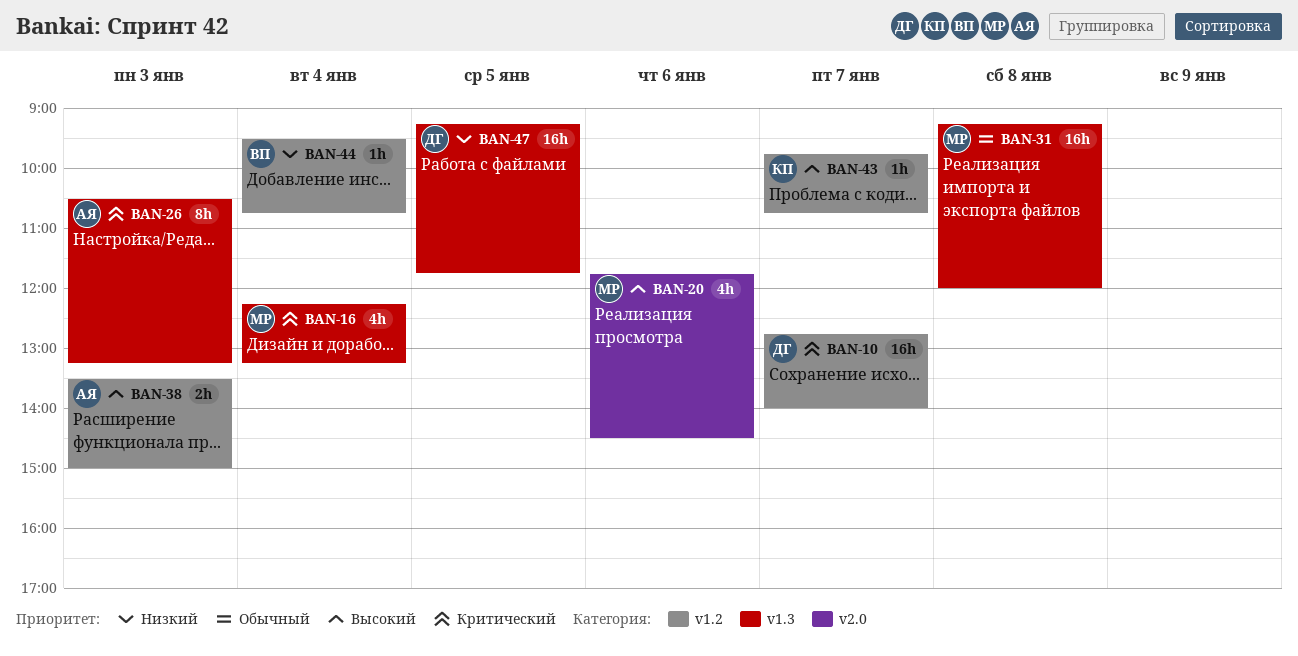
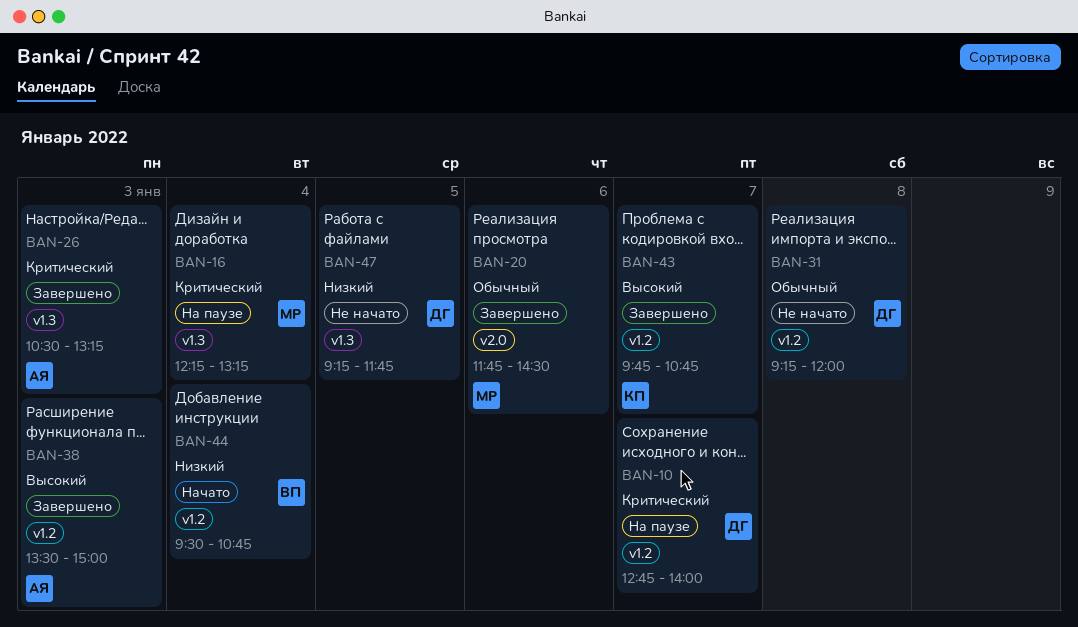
BAN-20, priority: Высокий -> Обычный
BAN-31, owner: МР -> ДГ
BAN-31, label: v1.3 -> v1.2

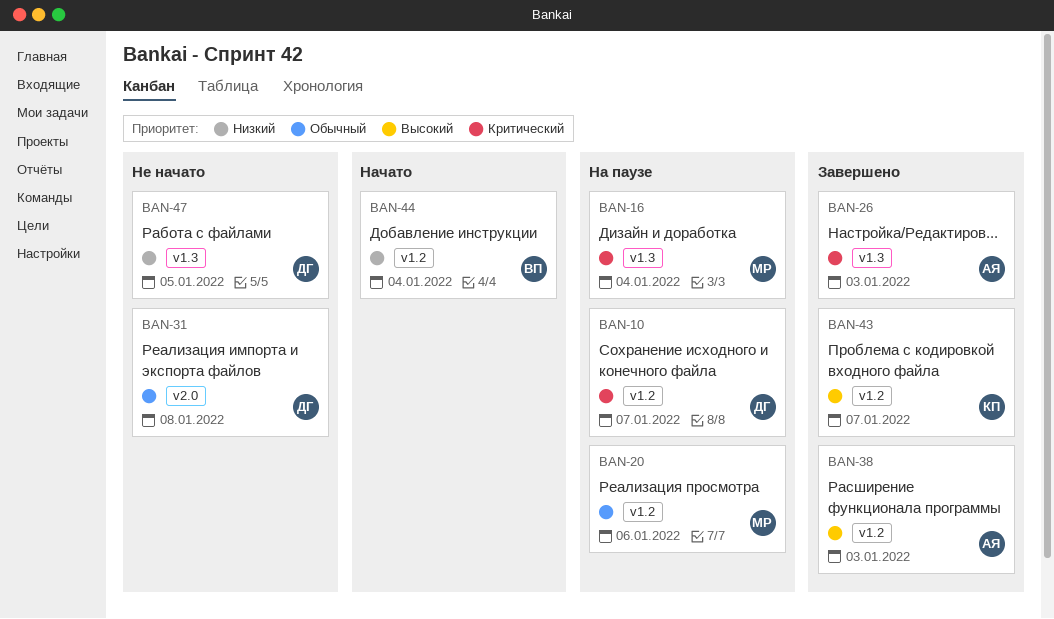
BAN-20, status: Завершено -> На паузе
BAN-20, label: v2.0 -> v1.2
BAN-31, label: v1.2 -> v2.0

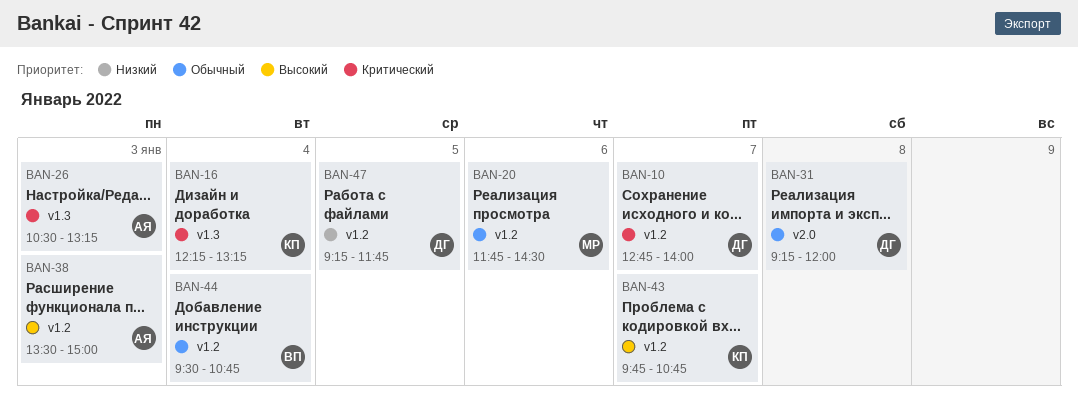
BAN-16, owner: МР -> КП
BAN-44, priority: Низкий -> Обычный
BAN-47, label: v1.3 -> v1.2

